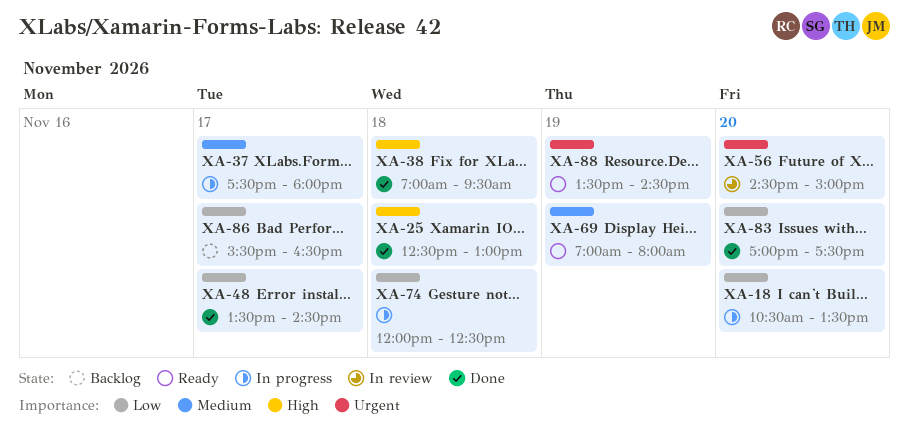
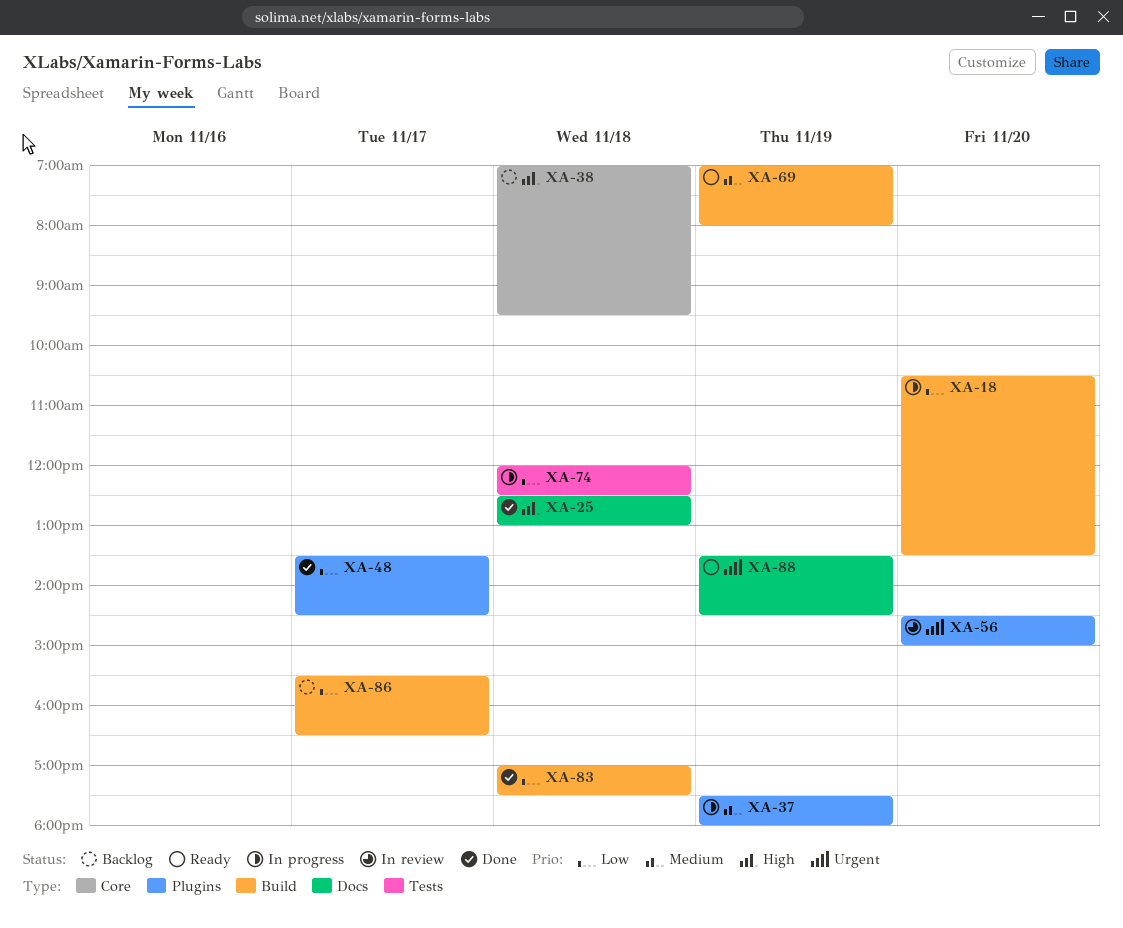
XA-37, day: Nov 17 -> Nov 19
XA-38, status: Done -> Backlog
XA-83, day: Nov 20 -> Nov 18

